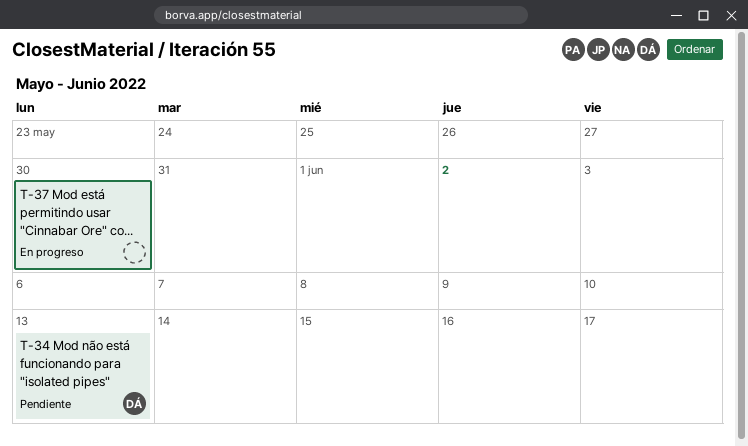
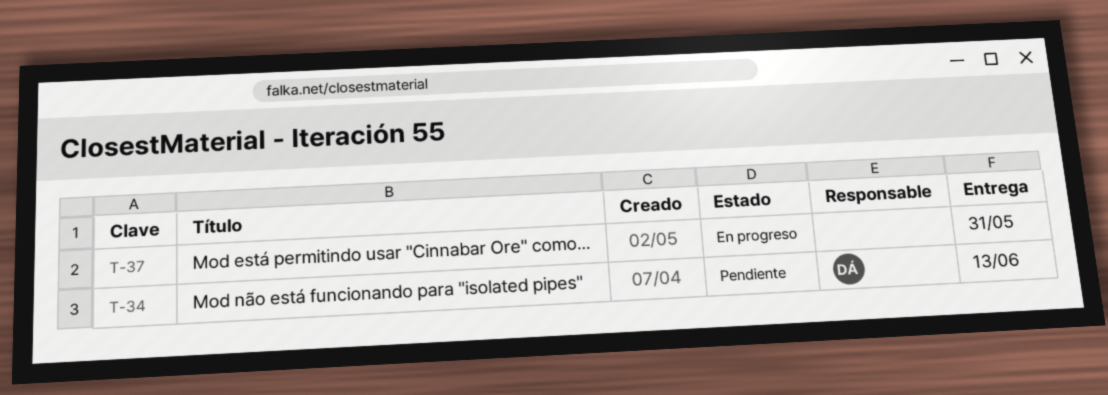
T-37, due: May 30 -> May 31

